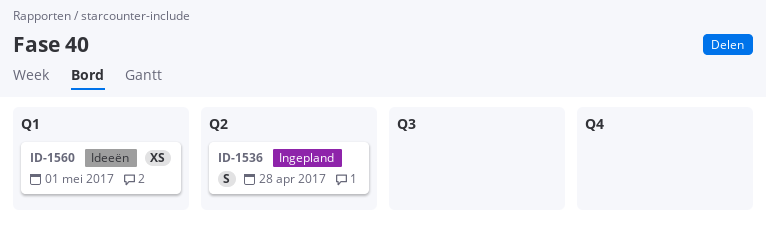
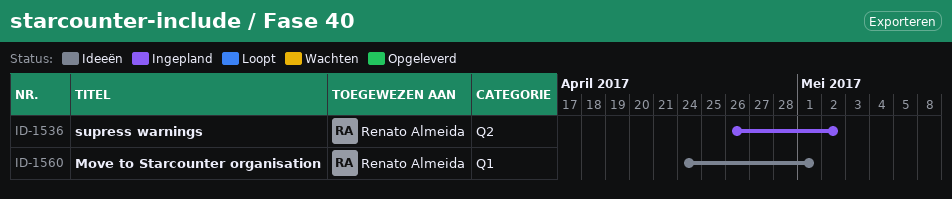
ID-1536, due: Apr 28 -> May 2

